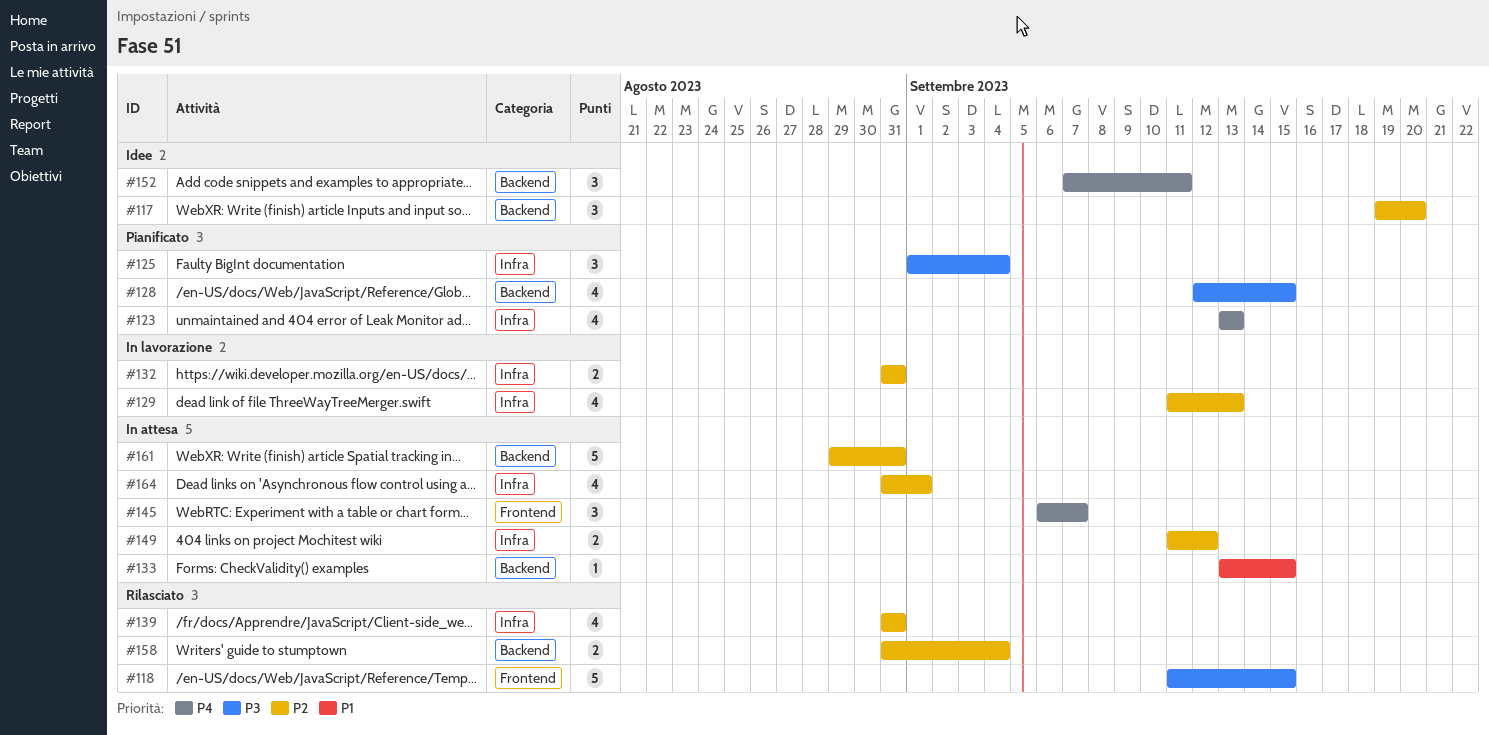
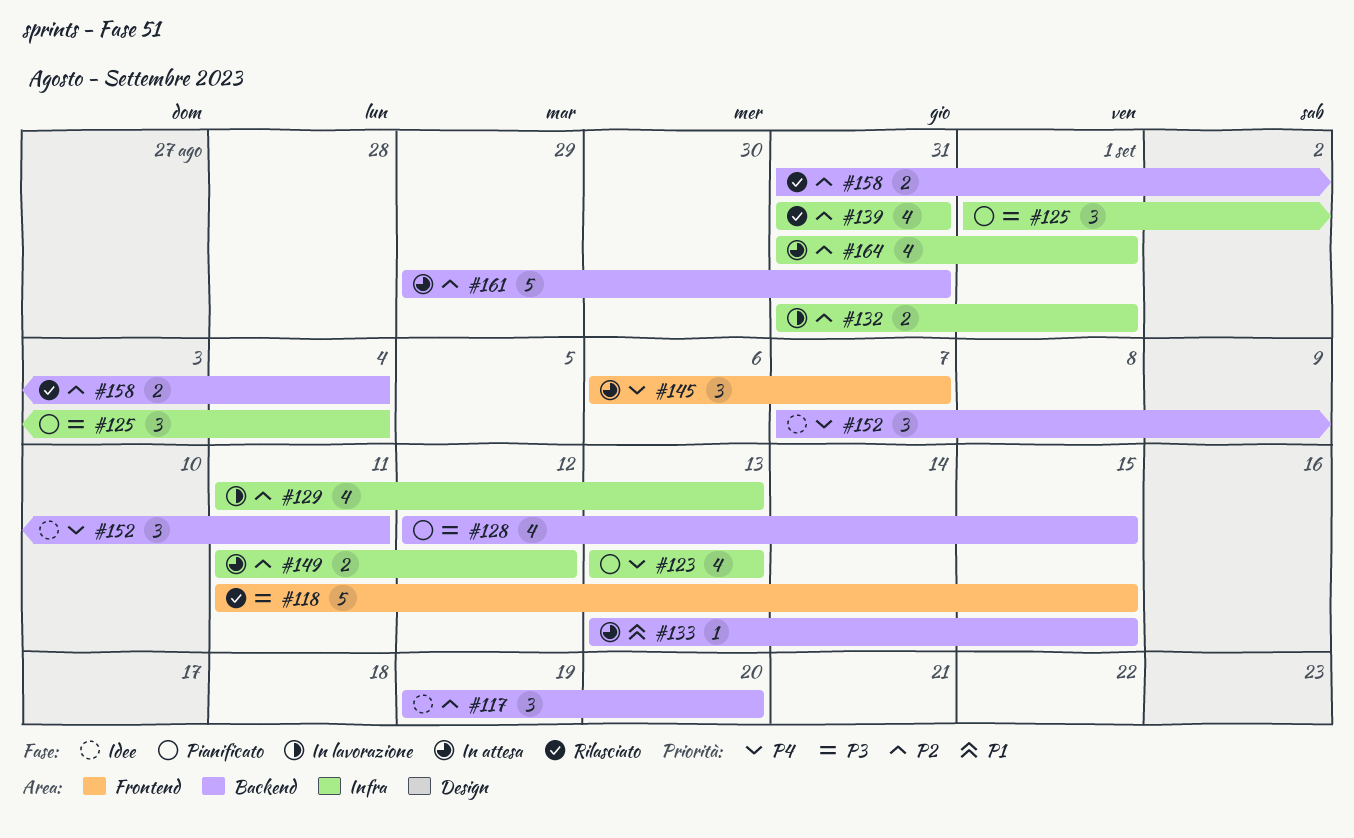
#132, due: Aug 31 -> Sep 1

